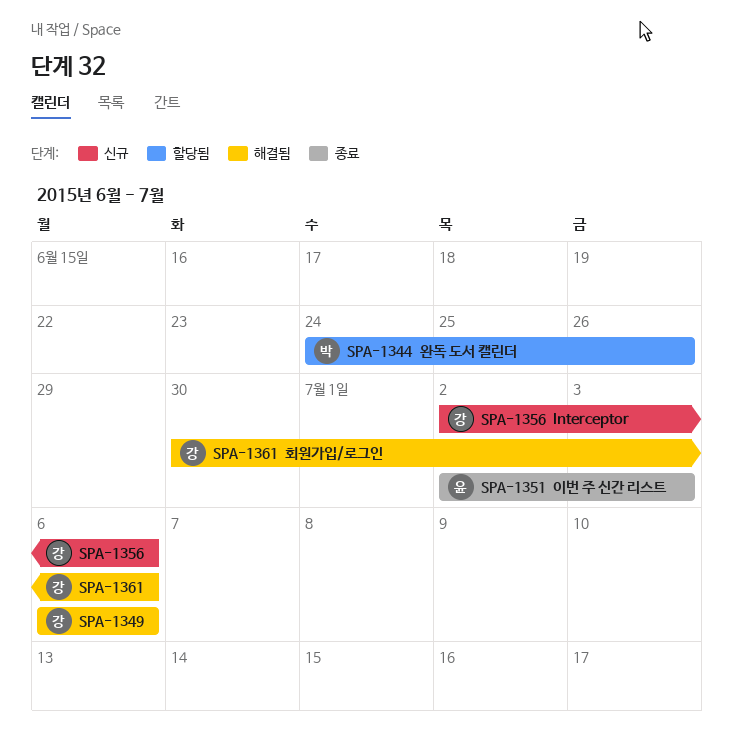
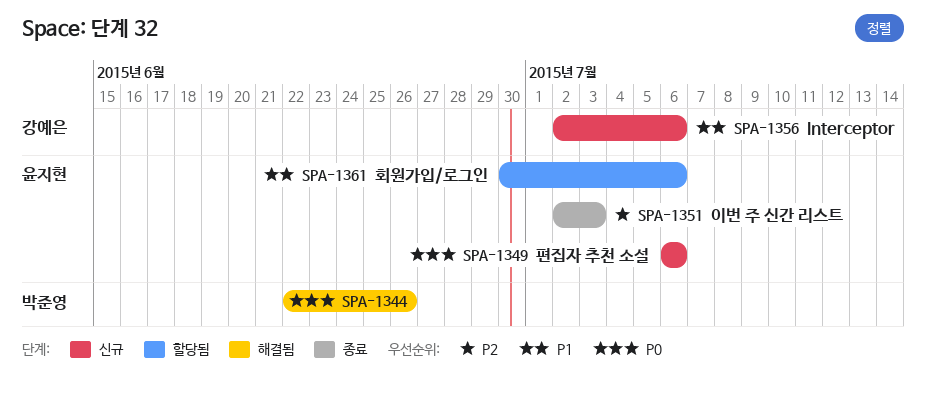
SPA-1344, status: 할당됨 -> 해결됨
SPA-1344, start: Jun 24 -> Jun 22
SPA-1349, status: 해결됨 -> 신규
SPA-1349, owner: 강예은 -> 윤지현
SPA-1361, status: 해결됨 -> 할당됨
SPA-1361, owner: 강예은 -> 윤지현

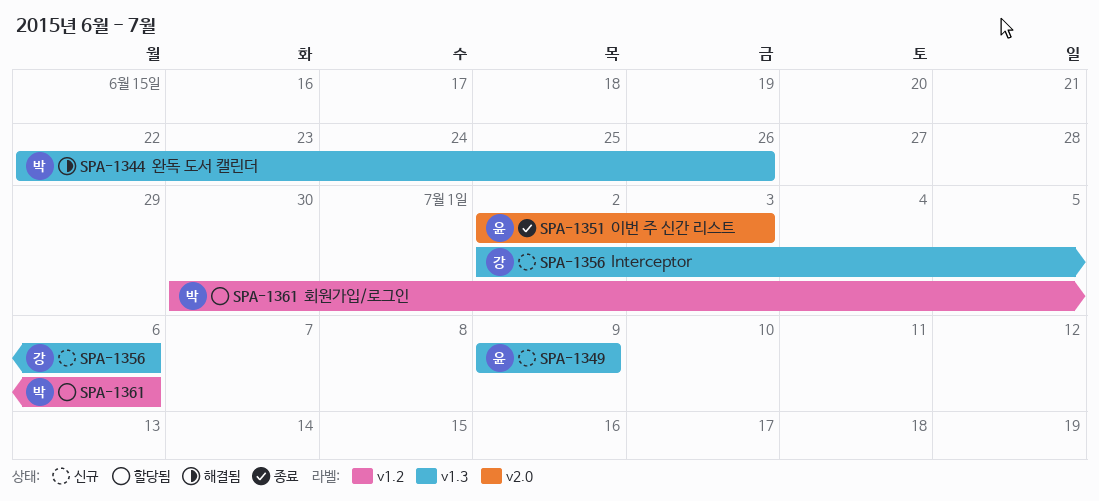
SPA-1349, start: Jul 6 -> Jul 9
SPA-1349, due: Jul 6 -> Jul 9
SPA-1361, owner: 윤지현 -> 박준영

